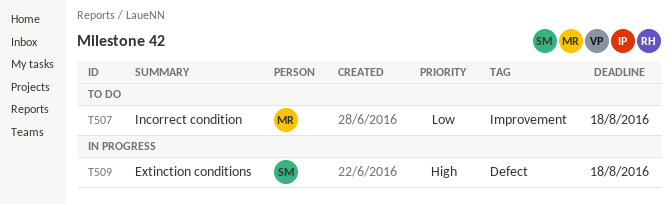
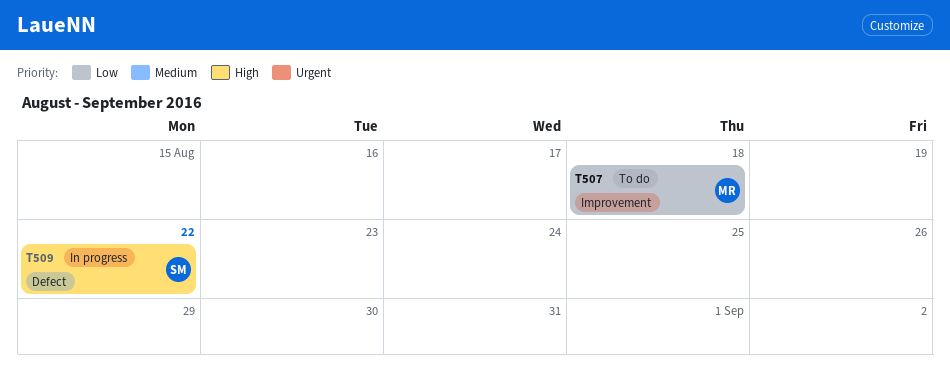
T509, due: Aug 18 -> Aug 22

